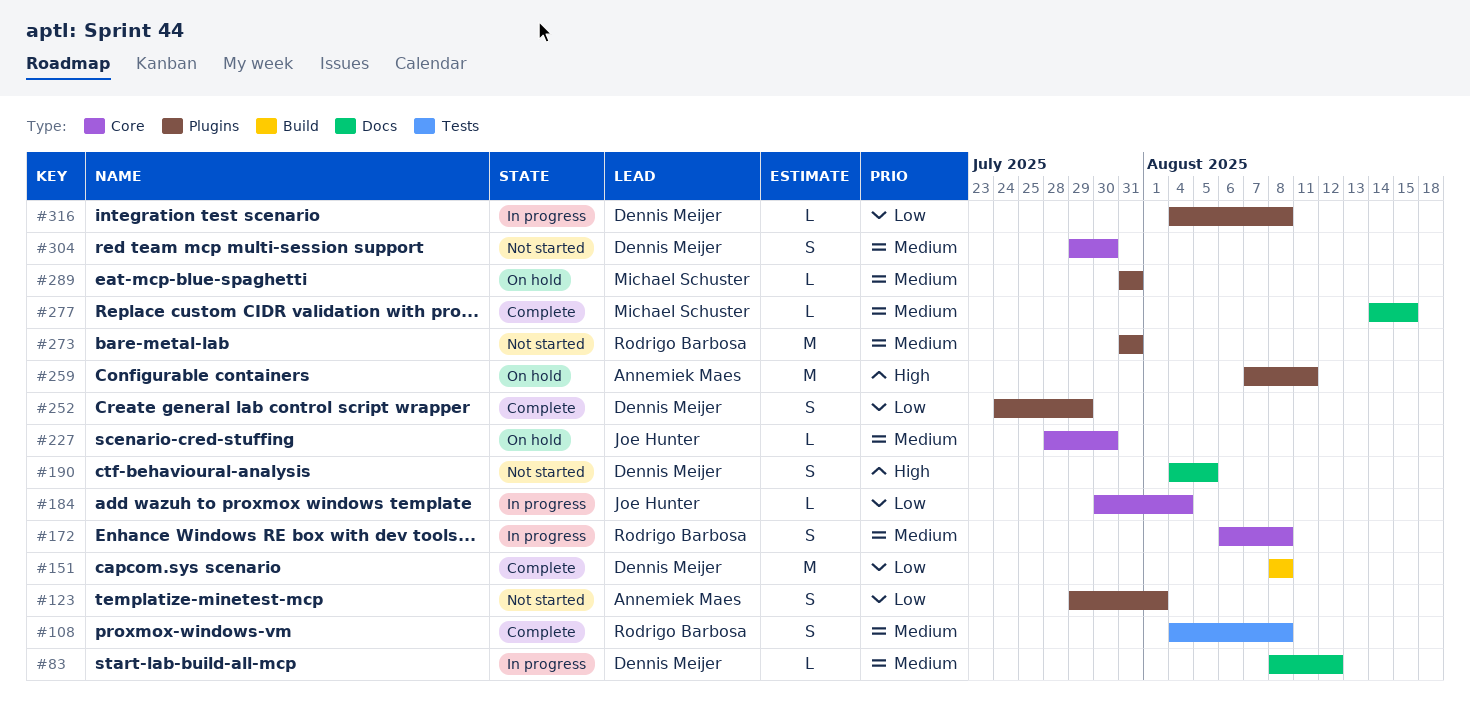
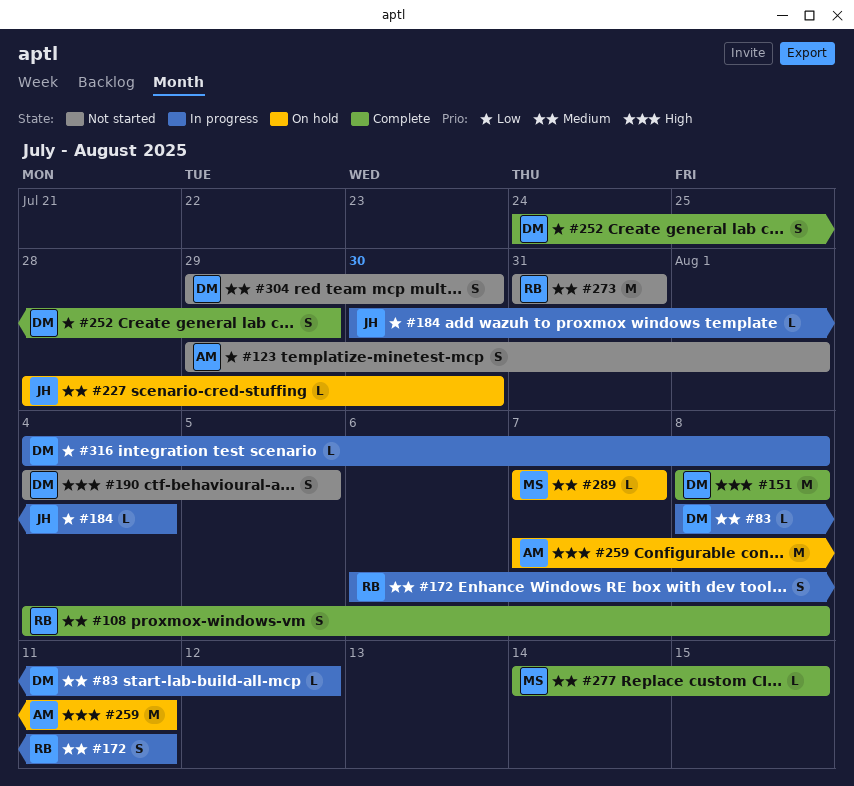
#151, priority: Low -> High
#172, due: Aug 8 -> Aug 11
#289, start: Jul 31 -> Aug 7
#289, due: Jul 31 -> Aug 7

